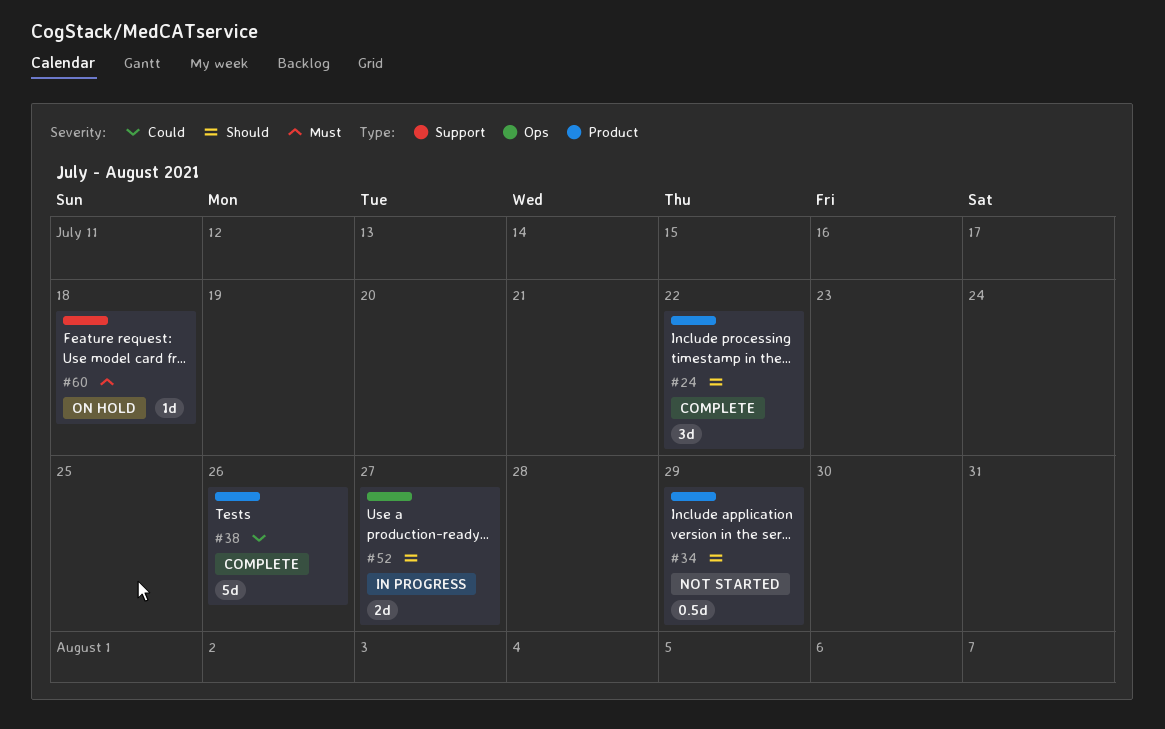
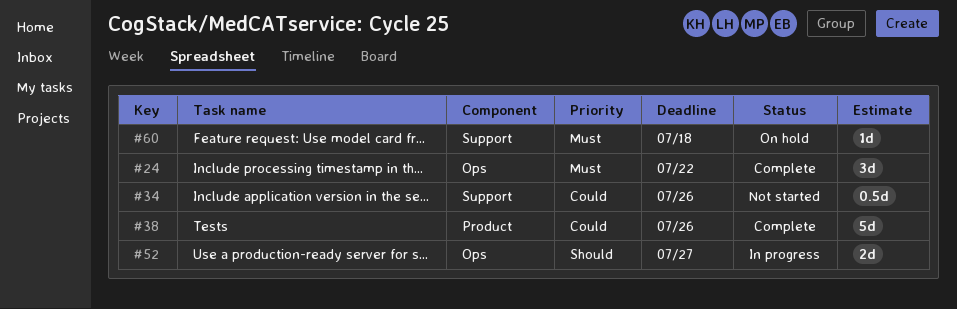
#24, priority: Should -> Must
#24, label: Product -> Ops
#34, priority: Should -> Could
#34, label: Product -> Support
#34, due: Jul 29 -> Jul 26

